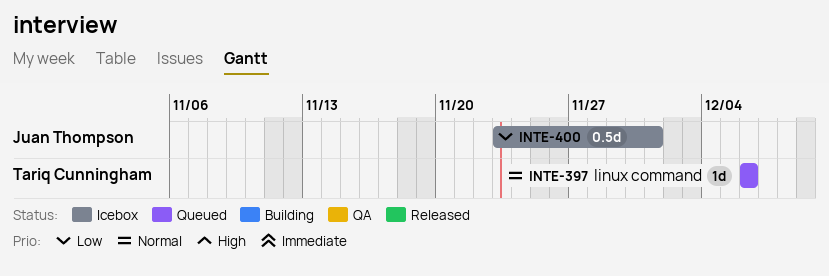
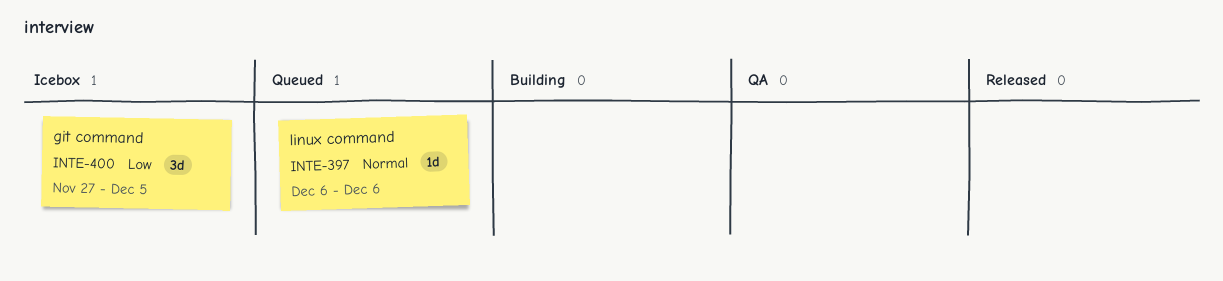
INTE-400, estimate: 0.5d -> 3d
INTE-400, start: Nov 23 -> Nov 27
INTE-400, due: Dec 1 -> Dec 5

